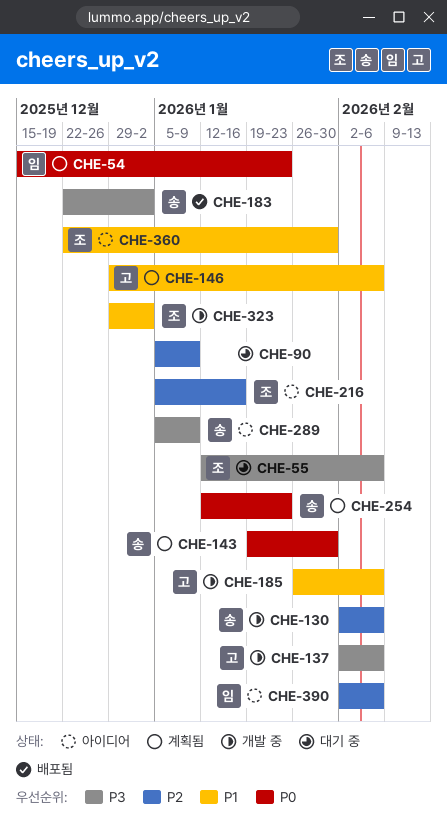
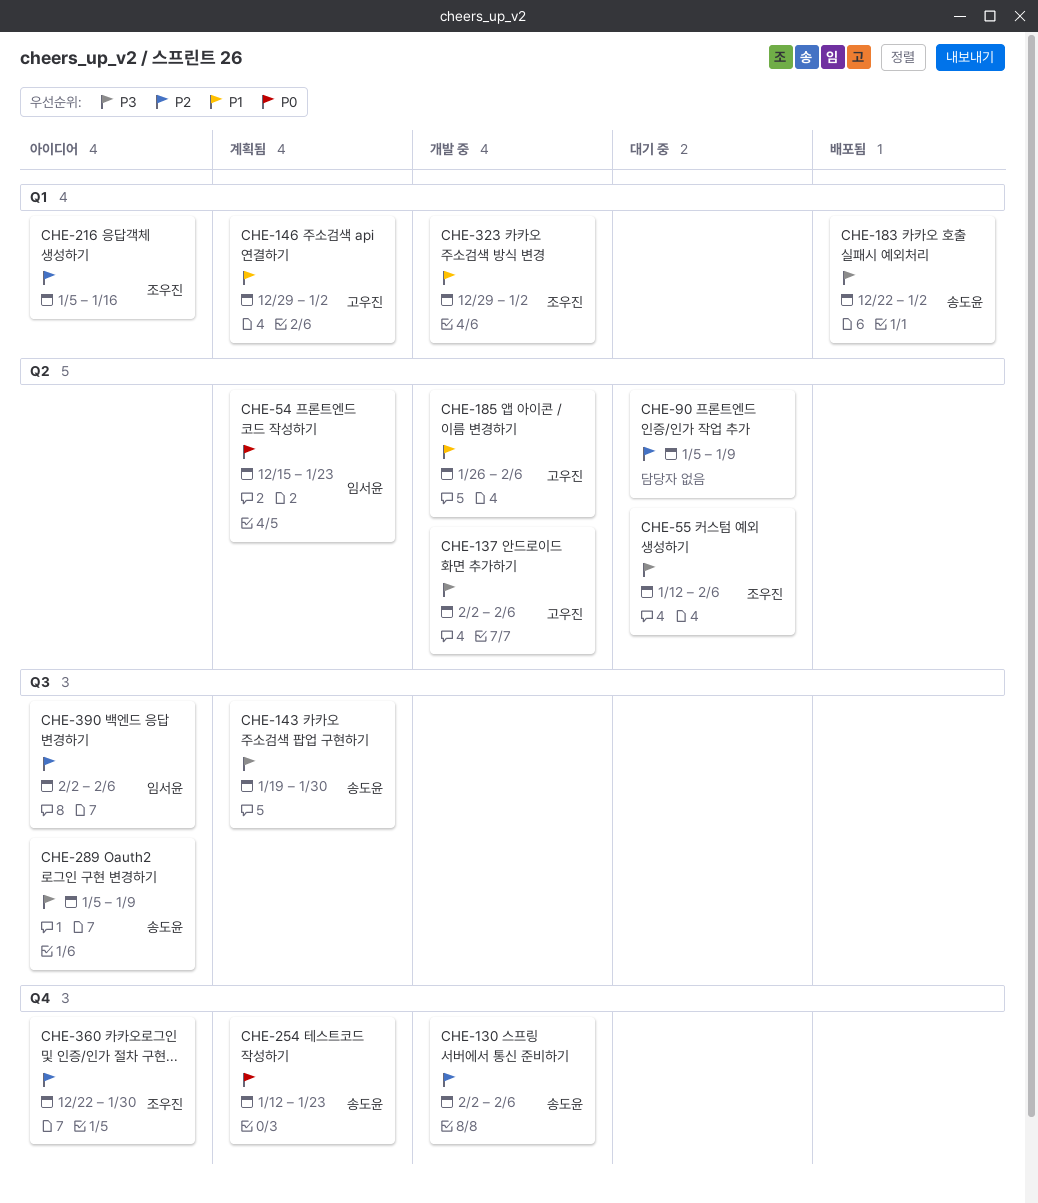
CHE-143, priority: P0 -> P3
CHE-146, due: Feb 6 -> Jan 2
CHE-360, priority: P1 -> P2

